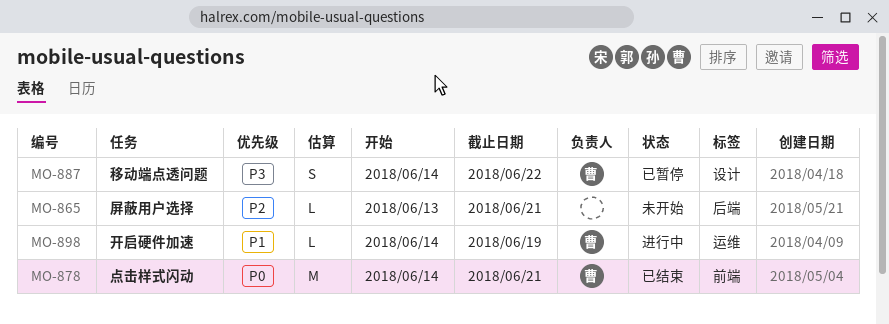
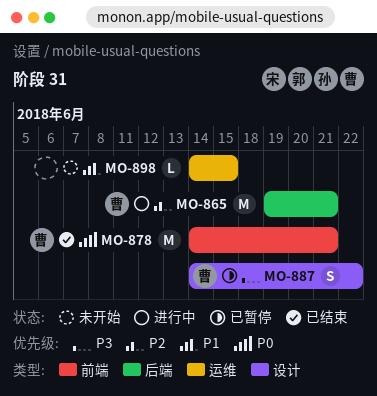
MO-865, status: 未开始 -> 进行中
MO-865, owner: none -> 曹
MO-865, estimate: L -> M
MO-865, start: Jun 13 -> Jun 19
MO-898, status: 进行中 -> 未开始
MO-898, owner: 曹 -> none
MO-898, due: Jun 19 -> Jun 15

